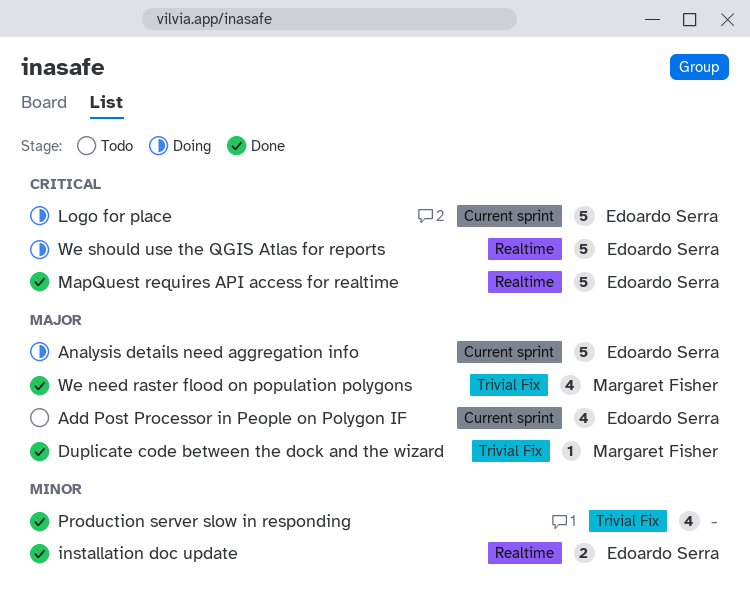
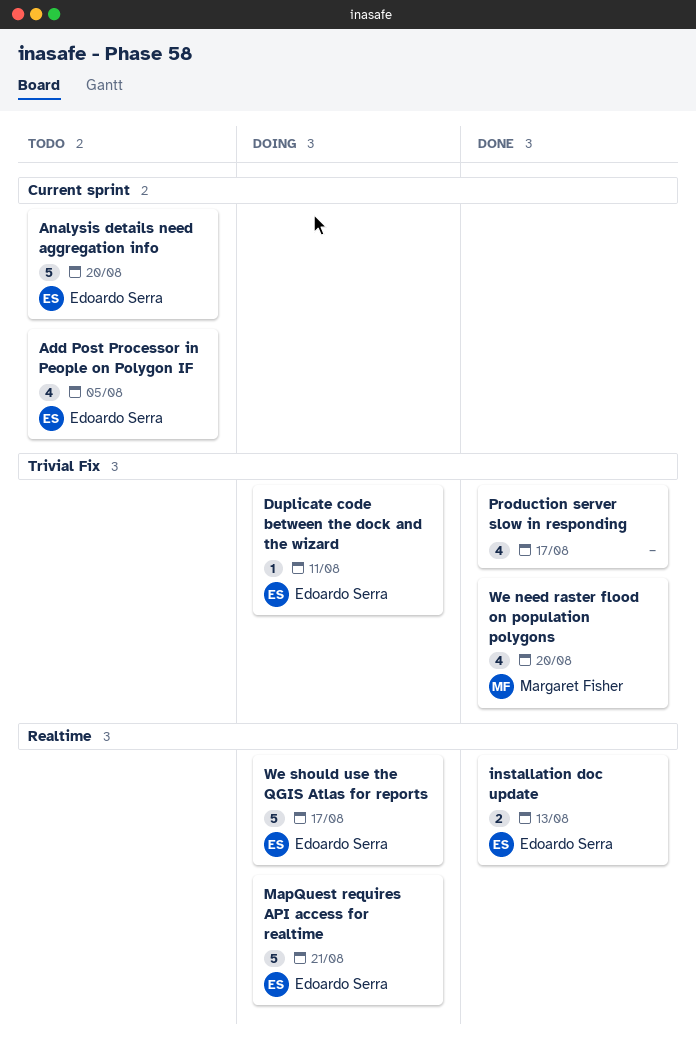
Analysis details need aggregation info, status: Doing -> Todo
Duplicate code between the dock and the wizard, status: Done -> Doing
Duplicate code between the dock and the wizard, owner: Margaret Fisher -> Edoardo Serra
Logo for place: present -> none
MapQuest requires API access for realtime, status: Done -> Doing

